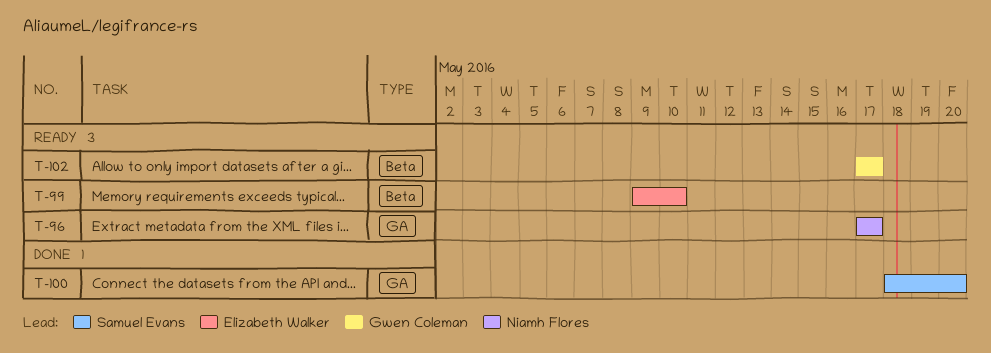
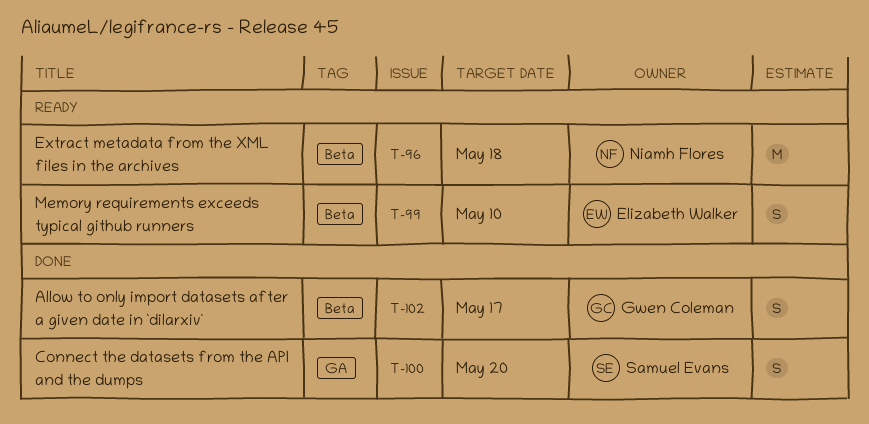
T-96, label: GA -> Beta
T-96, due: May 17 -> May 18
T-102, status: Ready -> Done

